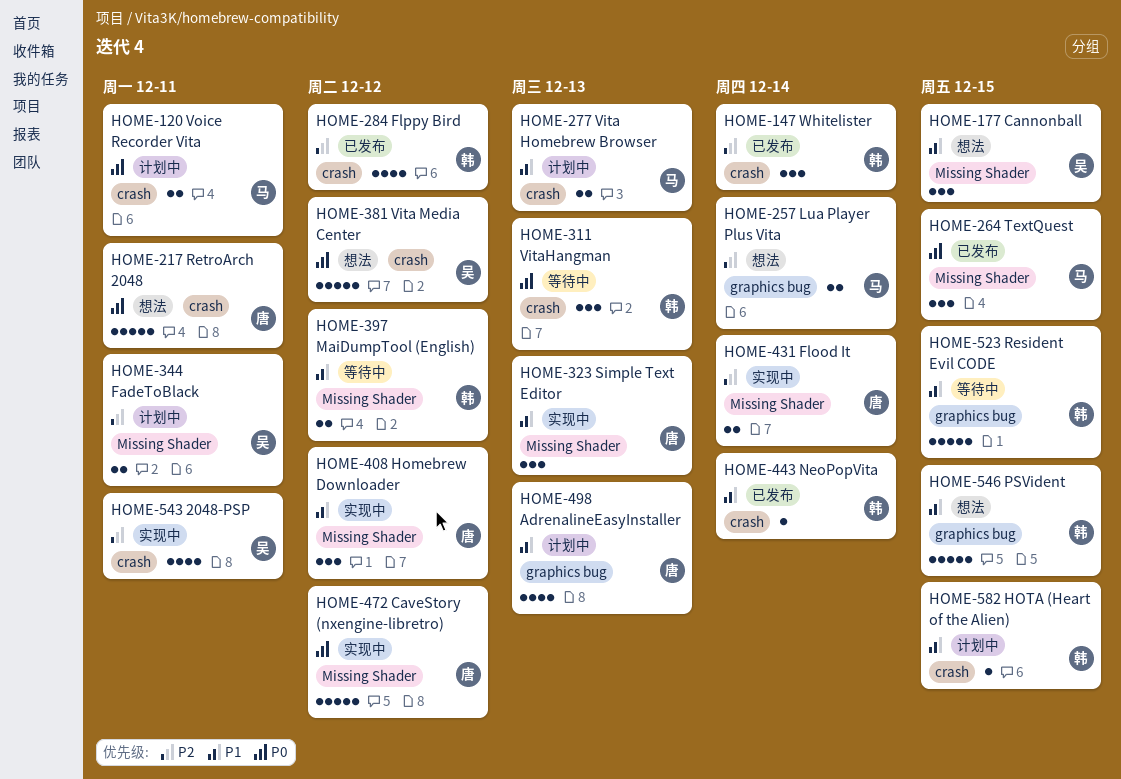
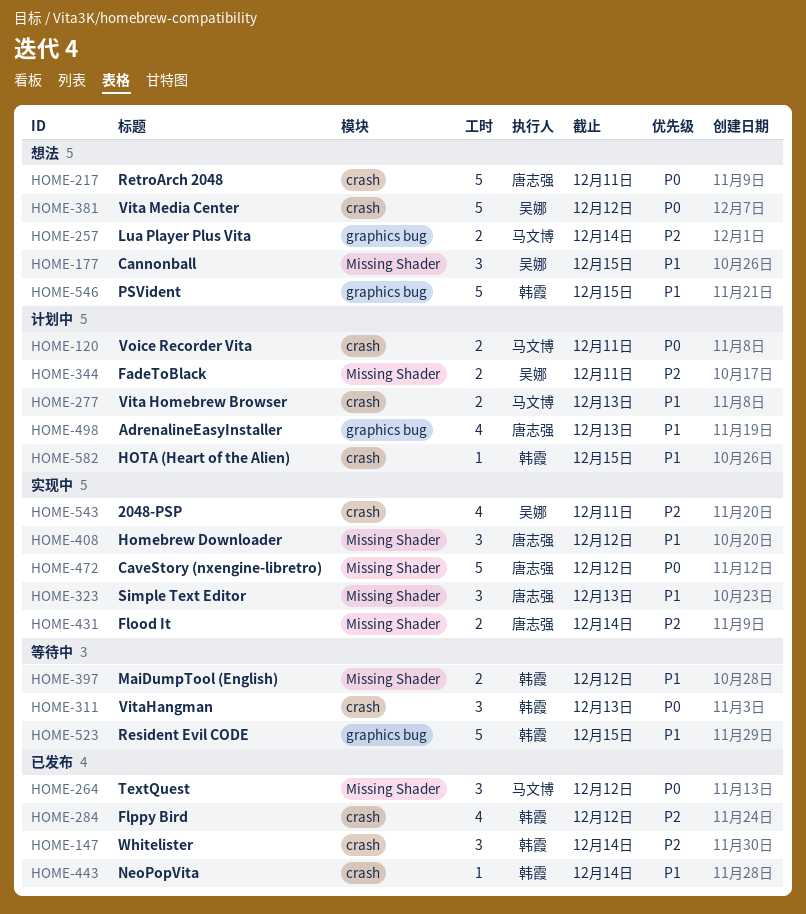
HOME-264, due: Dec 15 -> Dec 12

